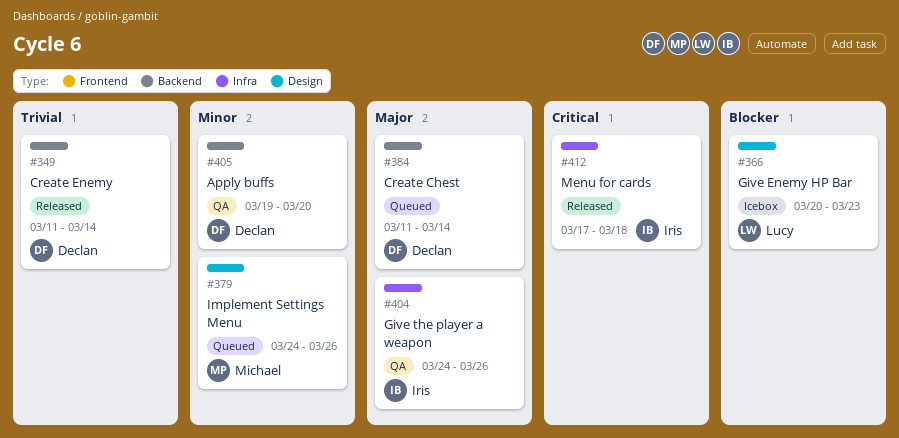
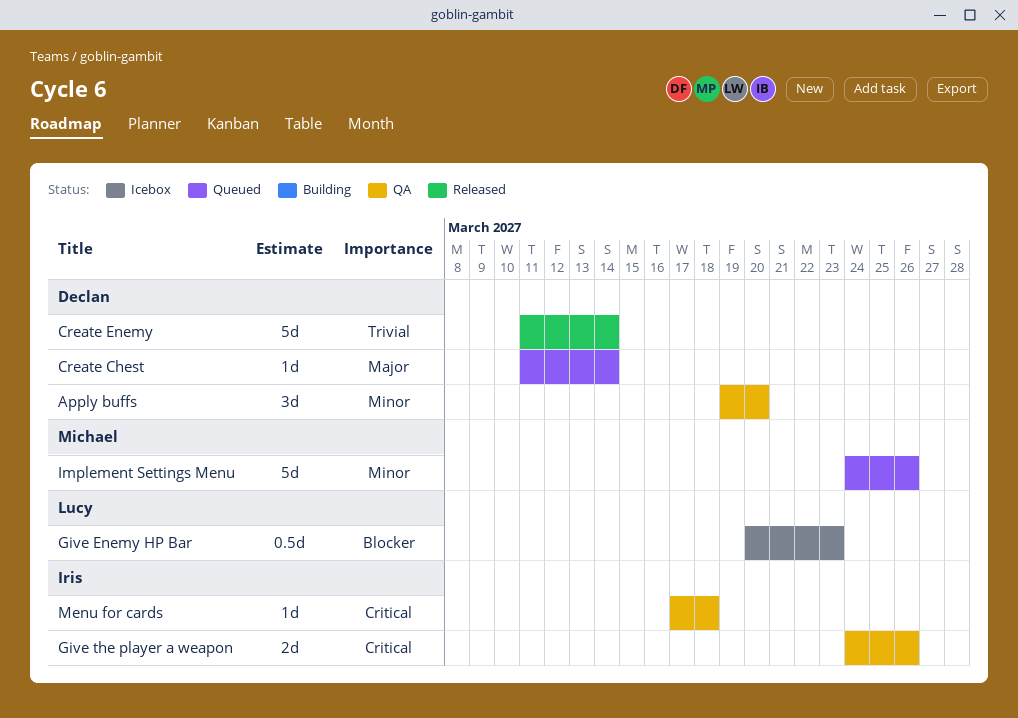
Give the player a weapon, priority: Major -> Critical
Menu for cards, status: Released -> QA

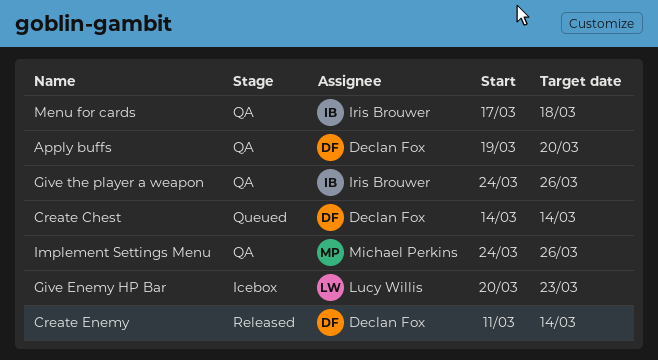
Create Chest, start: Mar 11 -> Mar 14
Implement Settings Menu, status: Queued -> QA

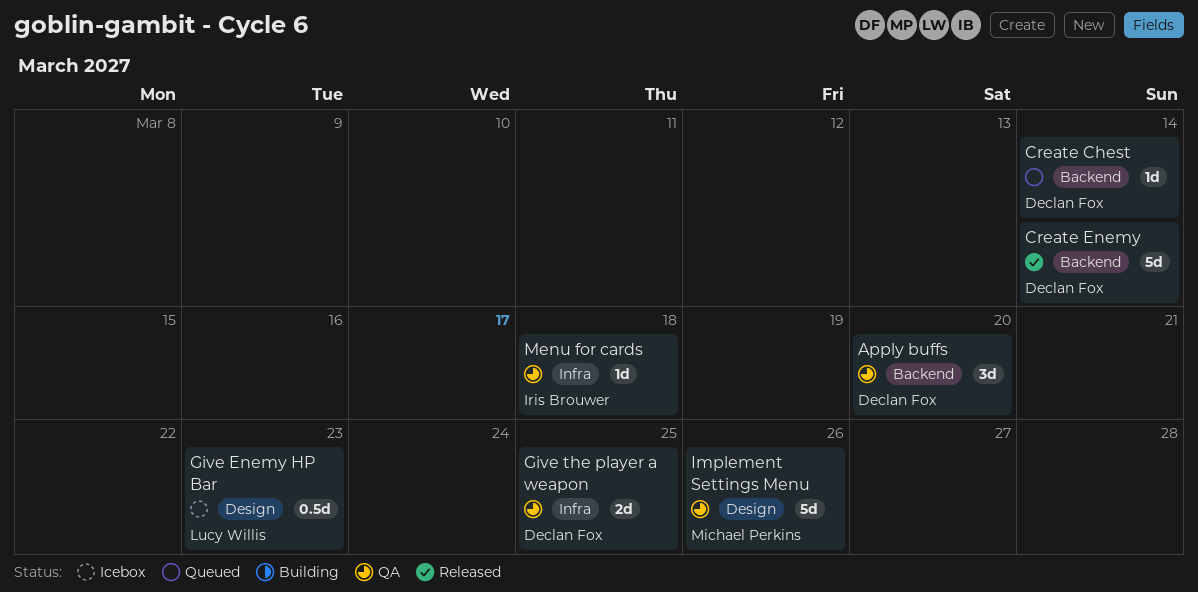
Give the player a weapon, owner: Iris Brouwer -> Declan Fox
Give the player a weapon, due: Mar 26 -> Mar 25

